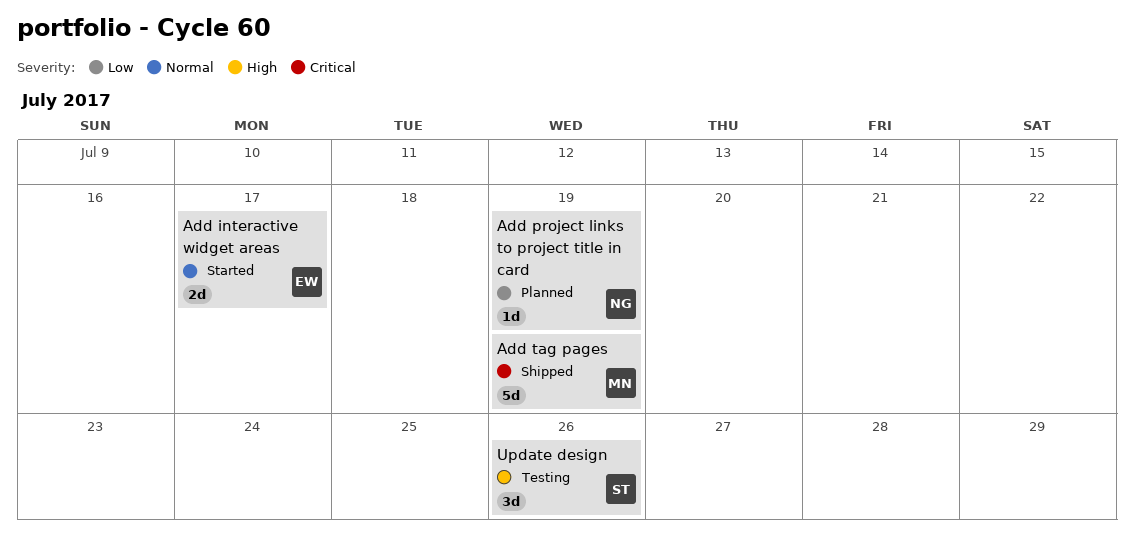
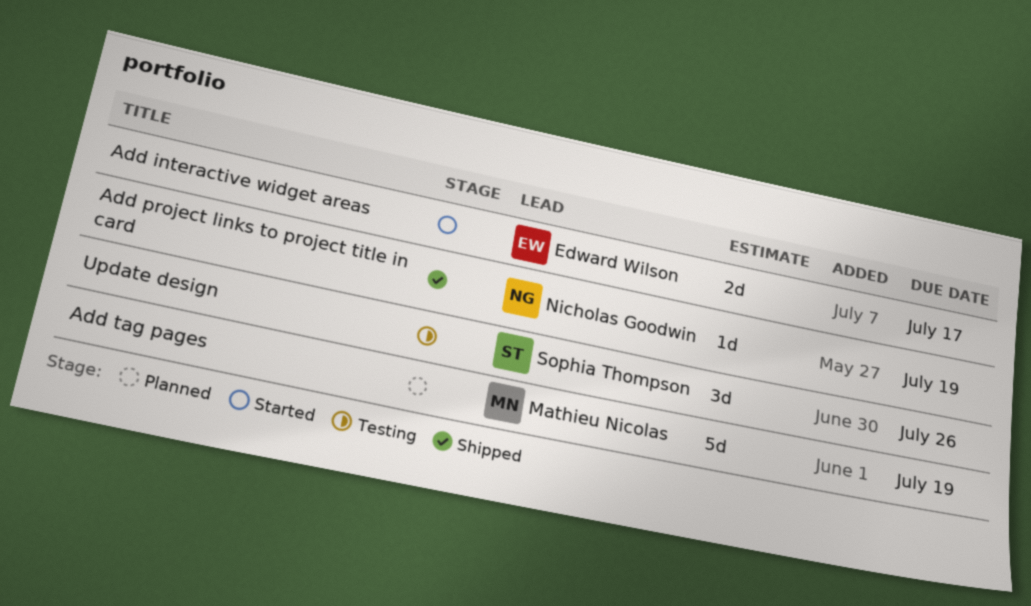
Add project links to project title in card, status: Planned -> Shipped
Add tag pages, status: Shipped -> Planned

